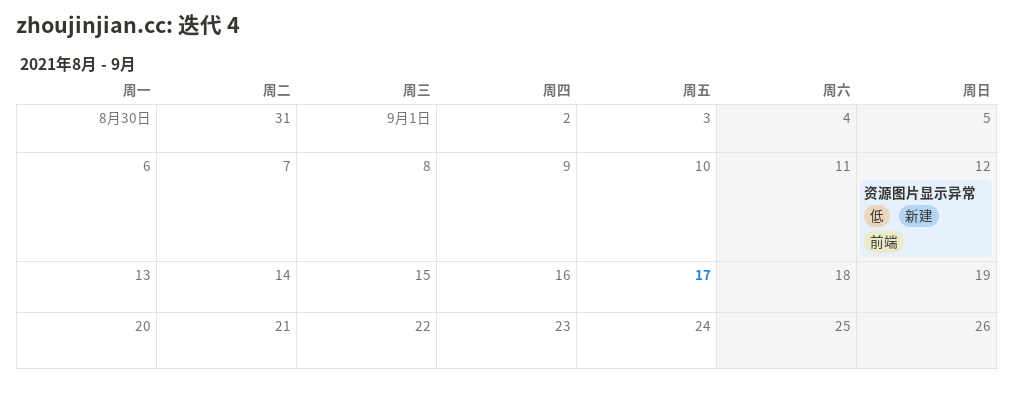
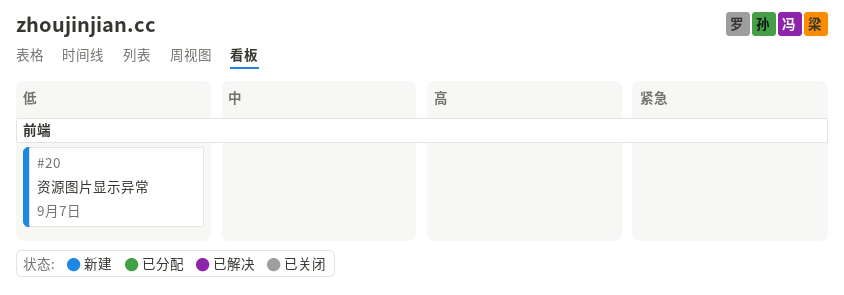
资源图片显示异常, due: Sep 12 -> Sep 7

